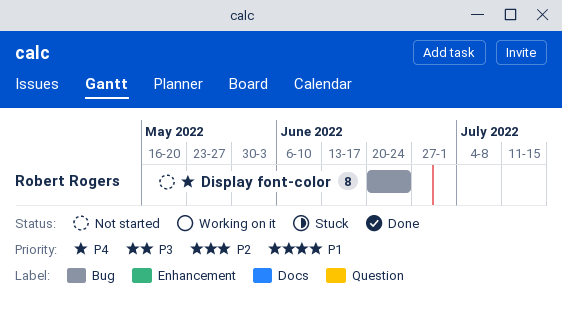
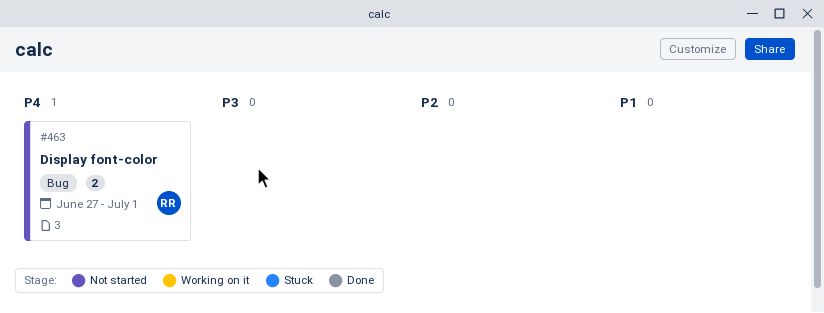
Display font-color, estimate: 8 -> 2
Display font-color, start: Jun 20 -> Jun 27
Display font-color, due: Jun 24 -> Jul 1

